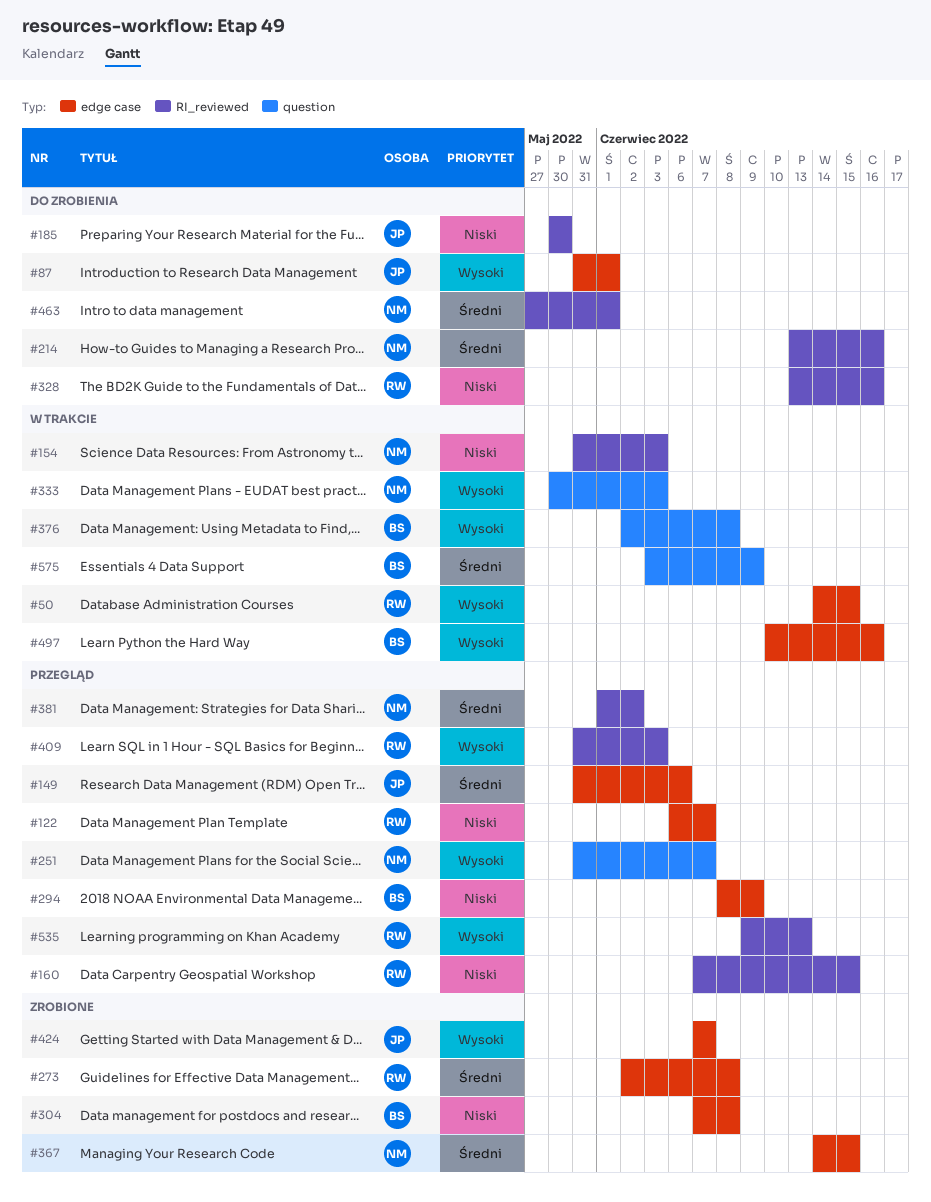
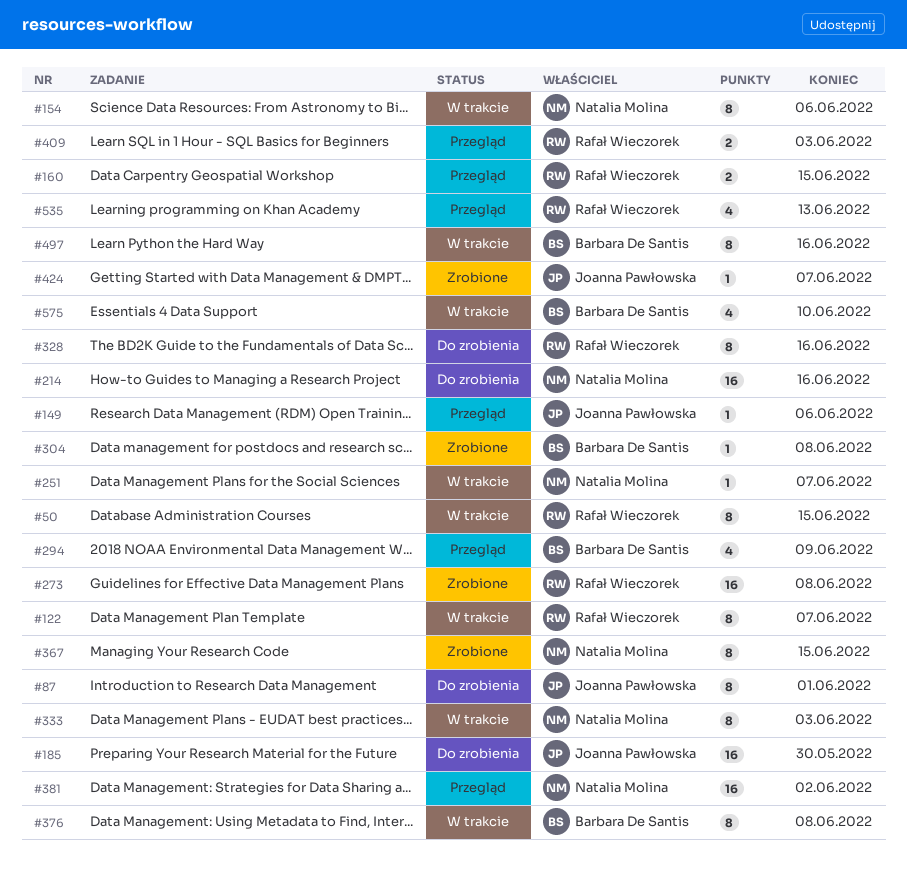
#122, status: Przegląd -> W trakcie
#154, due: Jun 3 -> Jun 6
#251, status: Przegląd -> W trakcie
#463: present -> none
#575, due: Jun 9 -> Jun 10

